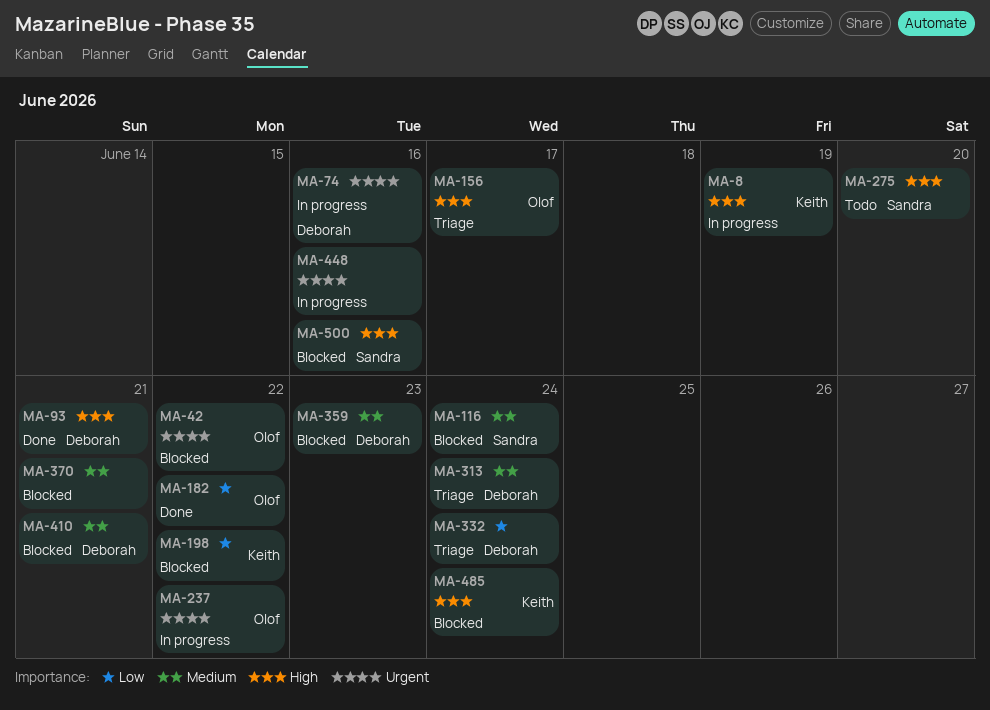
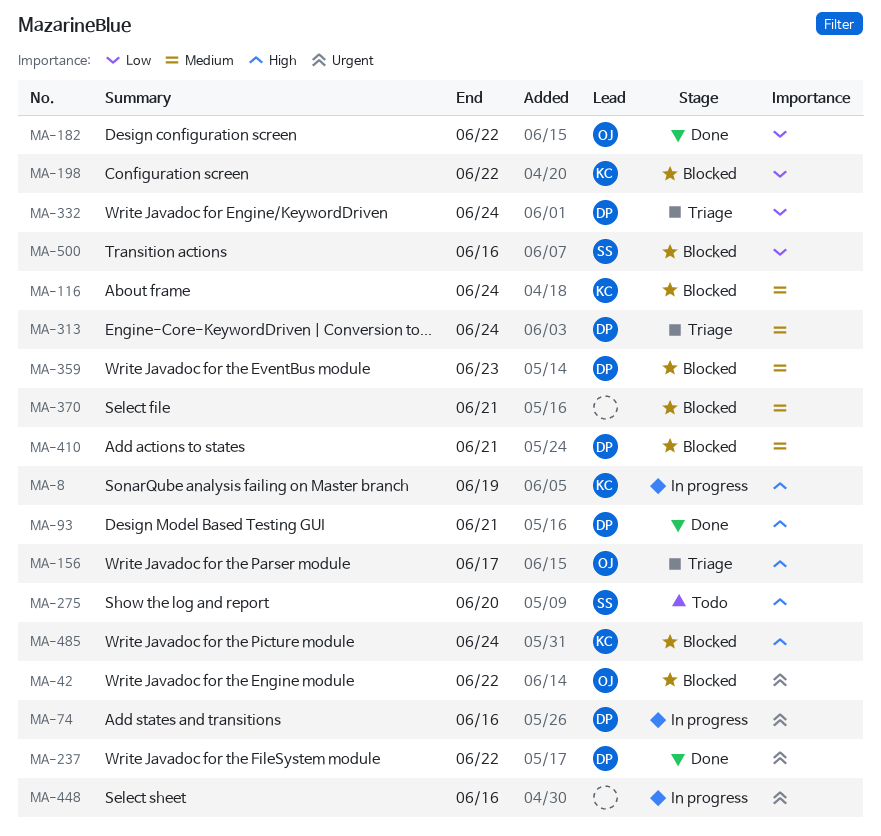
MA-116, owner: Sandra -> Keith
MA-237, status: In progress -> Done
MA-237, owner: Olof -> Deborah
MA-500, priority: High -> Low

